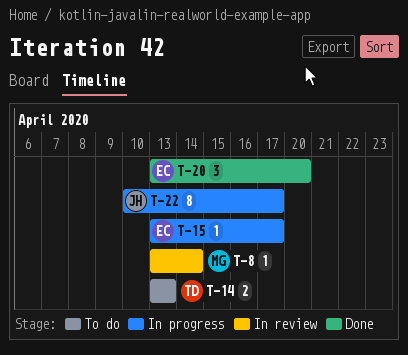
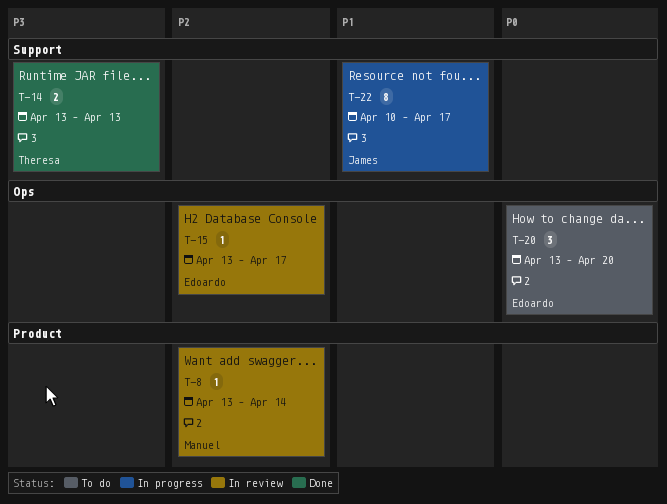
T-14, status: To do -> Done
T-15, status: In progress -> In review
T-20, status: Done -> To do

